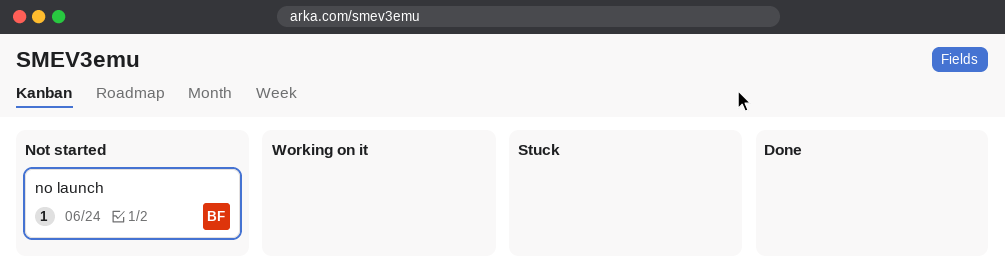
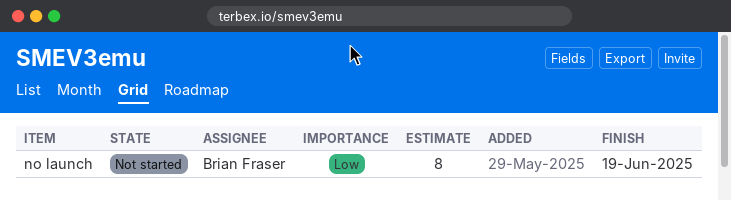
no launch, estimate: 1 -> 8
no launch, due: Jun 24 -> Jun 19

